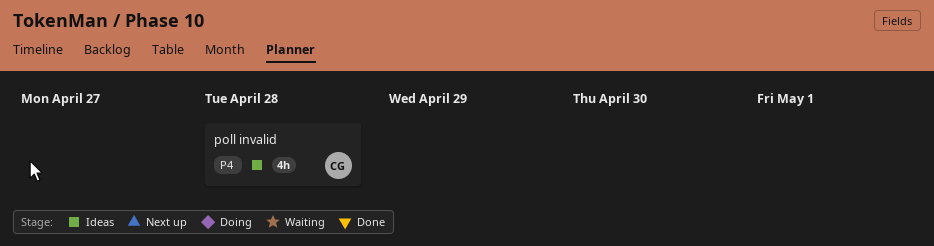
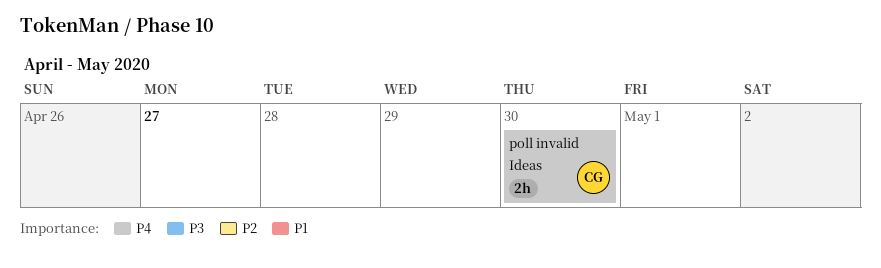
poll invalid, estimate: 4h -> 2h
poll invalid, due: Apr 28 -> Apr 30

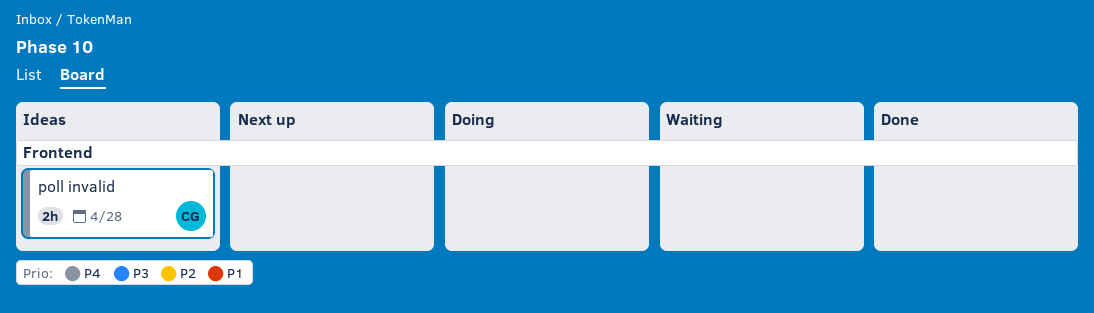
poll invalid, due: Apr 30 -> Apr 28

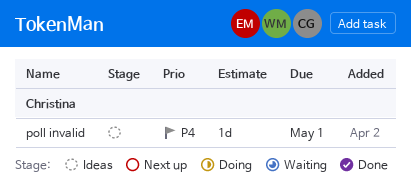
poll invalid, estimate: 2h -> 1d
poll invalid, due: Apr 28 -> May 1

